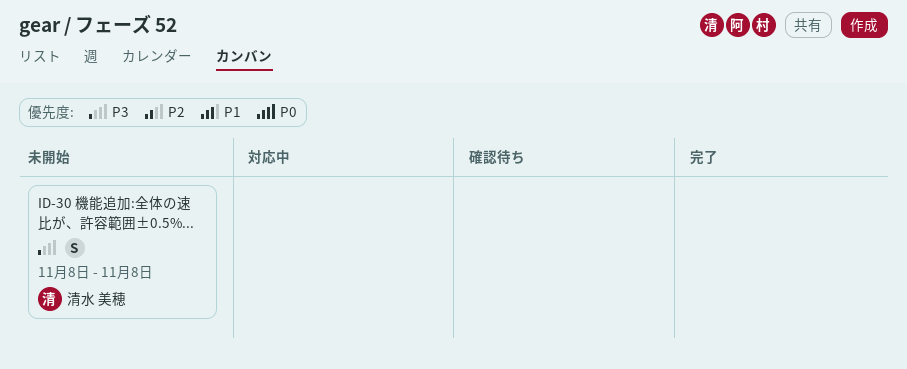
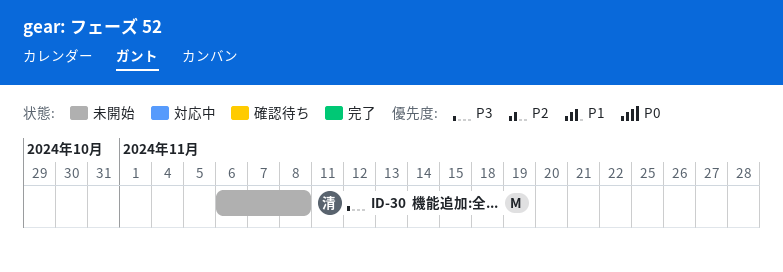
ID-30, estimate: S -> M
ID-30, start: Nov 8 -> Nov 6

